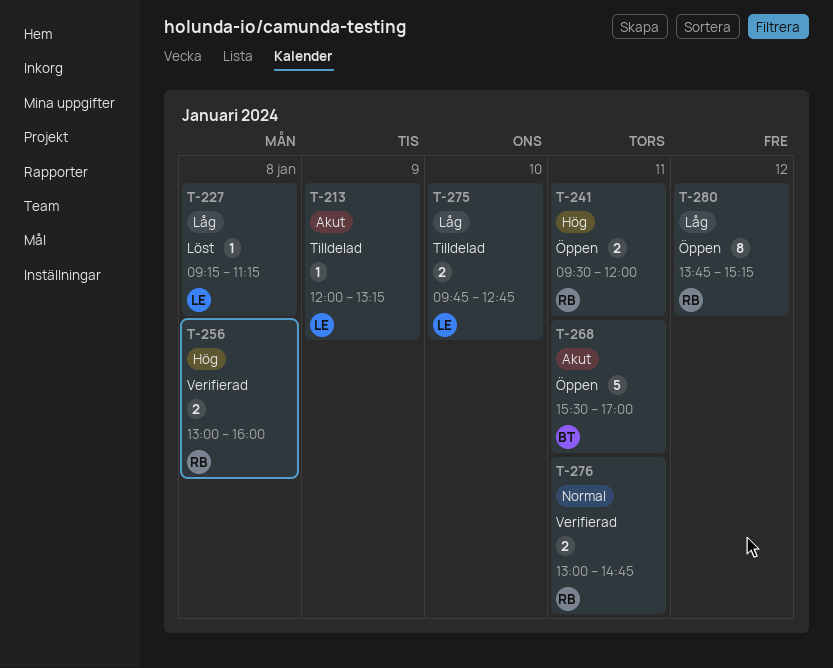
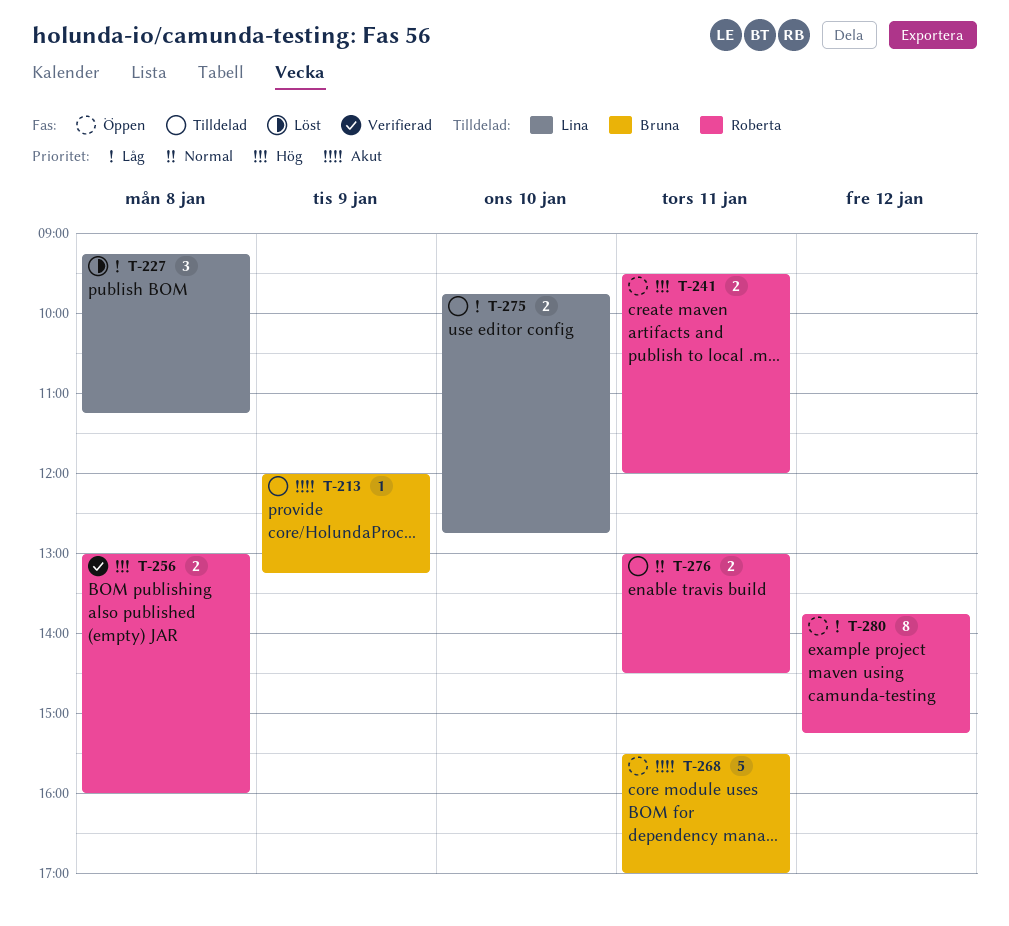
T-213, owner: Lina -> Bruna
T-227, estimate: 1 -> 3
T-276, status: Verifierad -> Tilldelad
T-276, ends: 14:45 -> 14:30

